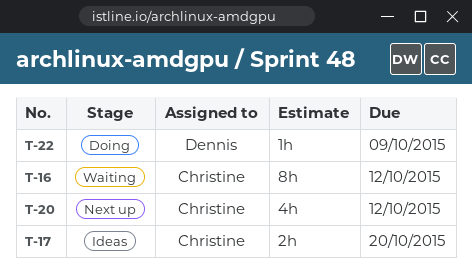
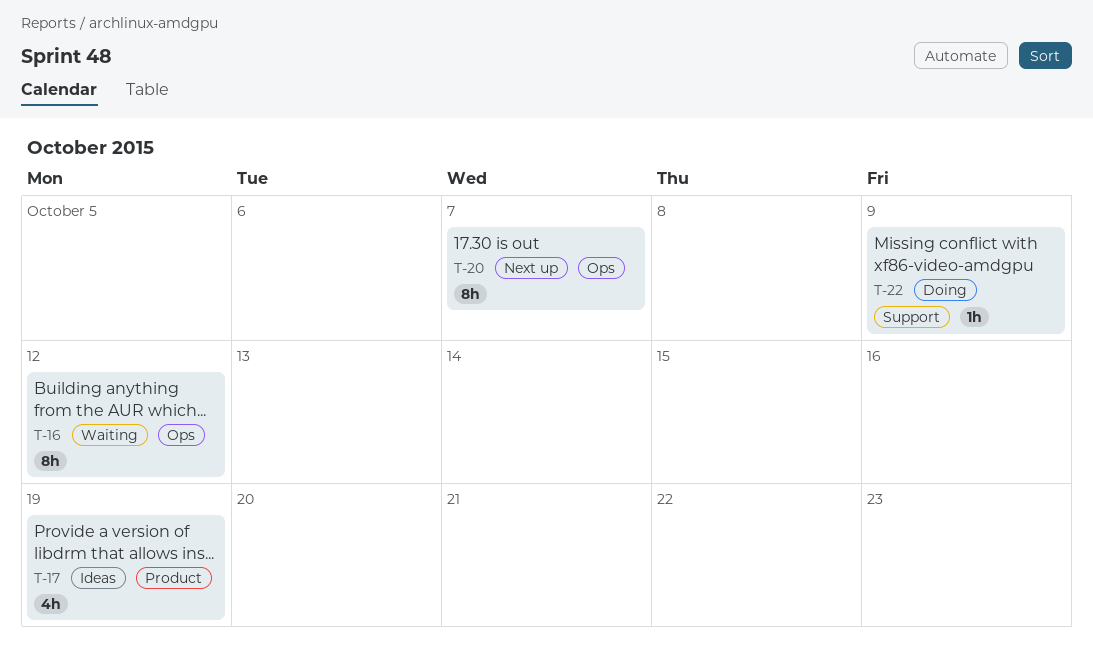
T-17, estimate: 2h -> 4h
T-17, due: Oct 20 -> Oct 19
T-20, estimate: 4h -> 8h
T-20, due: Oct 12 -> Oct 7

